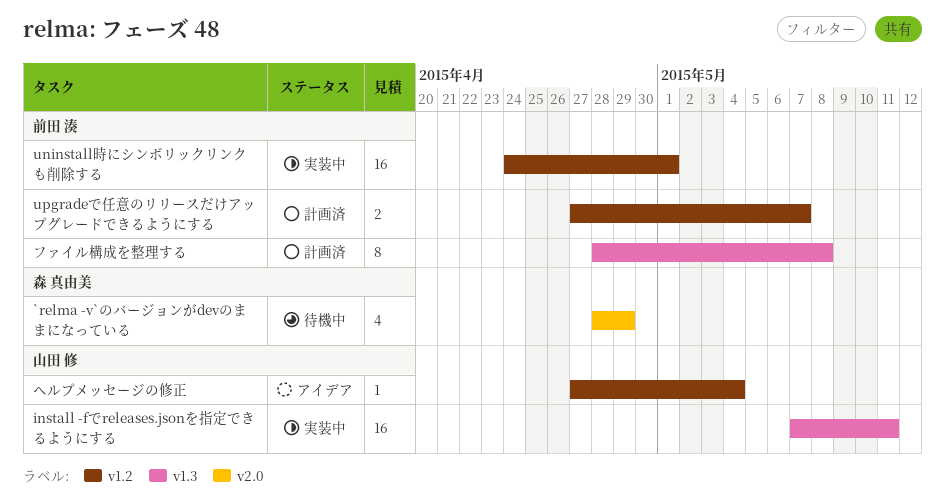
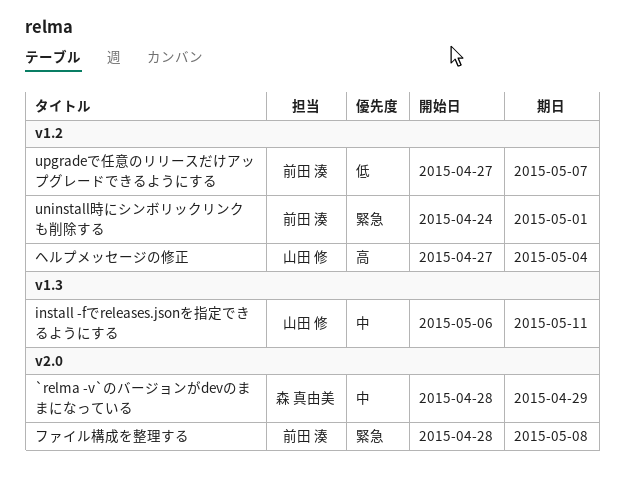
install -fでreleases.jsonを指定できるようにする, start: May 7 -> May 6
ファイル構成を整理する, label: v1.3 -> v2.0

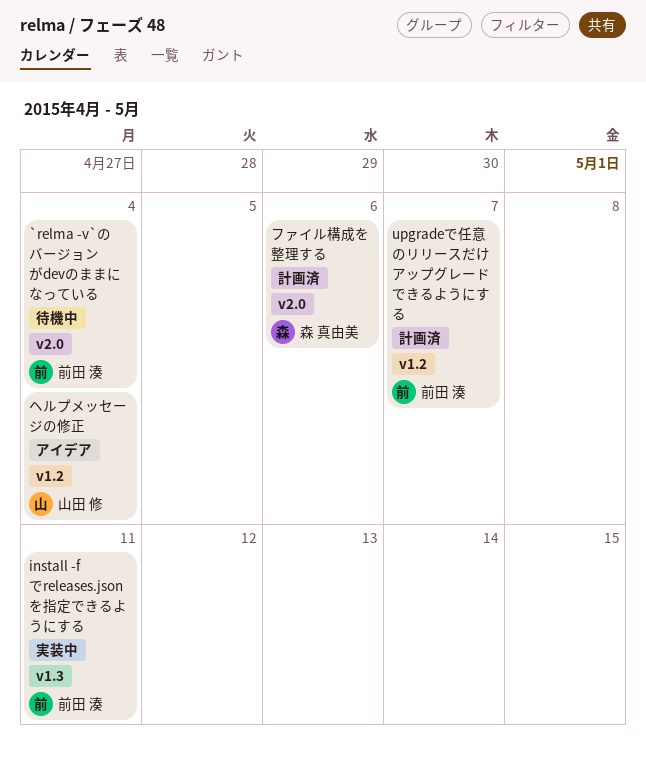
`relma -v`のバージョンがdevのままになっている, owner: 森 真由美 -> 前田 湊
`relma -v`のバージョンがdevのままになっている, due: Apr 29 -> May 4
install -fでreleases.jsonを指定できるようにする, owner: 山田 修 -> 前田 湊
uninstall時にシンボリックリンクも削除する: present -> none
ファイル構成を整理する, owner: 前田 湊 -> 森 真由美
ファイル構成を整理する, due: May 8 -> May 6

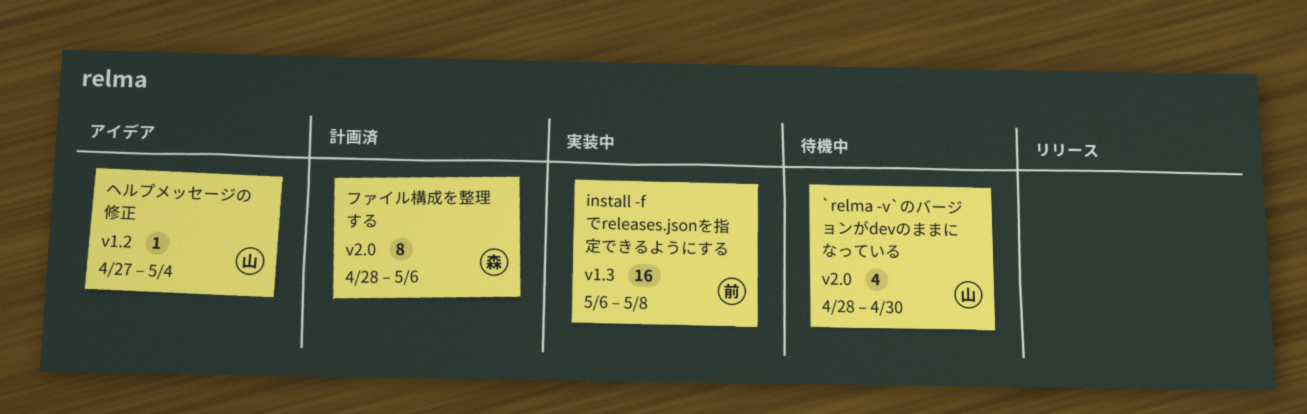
`relma -v`のバージョンがdevのままになっている, owner: 前田 湊 -> 山田 修
`relma -v`のバージョンがdevのままになっている, due: May 4 -> Apr 30
install -fでreleases.jsonを指定できるようにする, due: May 11 -> May 8
upgradeで任意のリリースだけアップグレードできるようにする: present -> none

